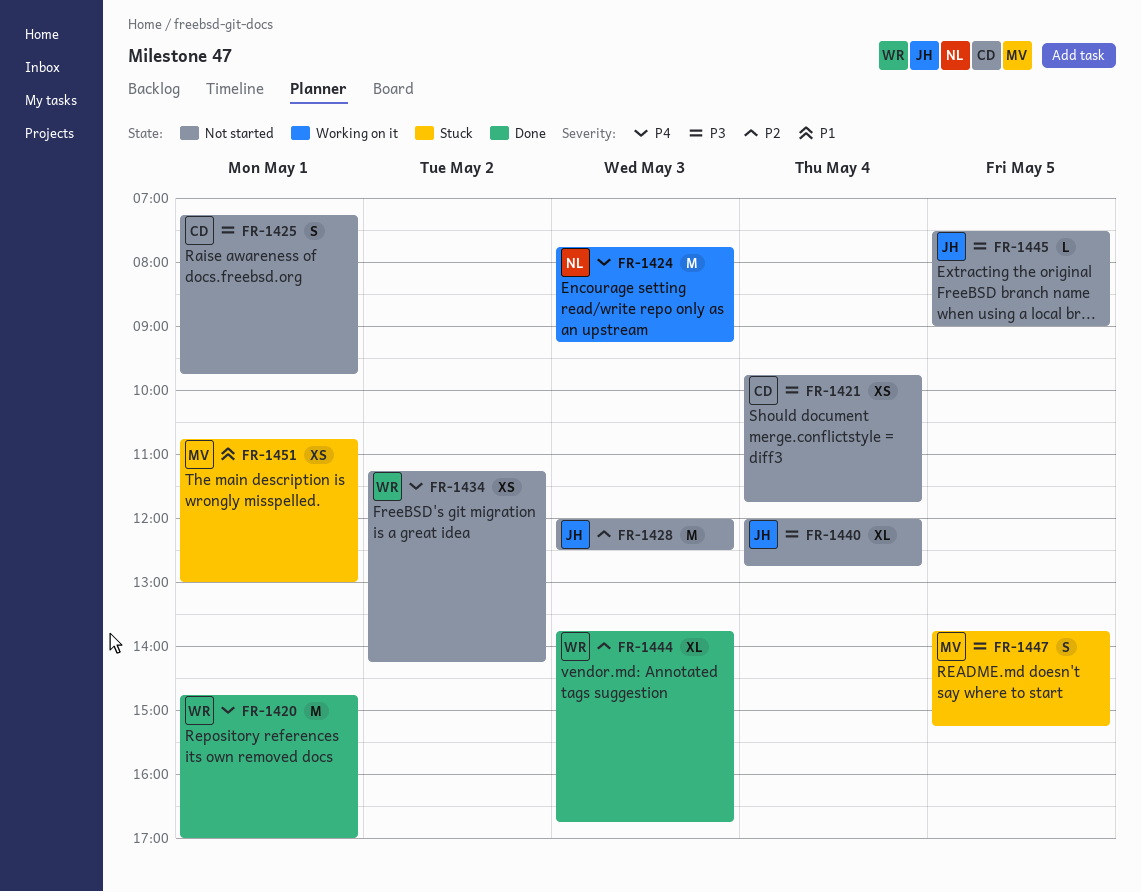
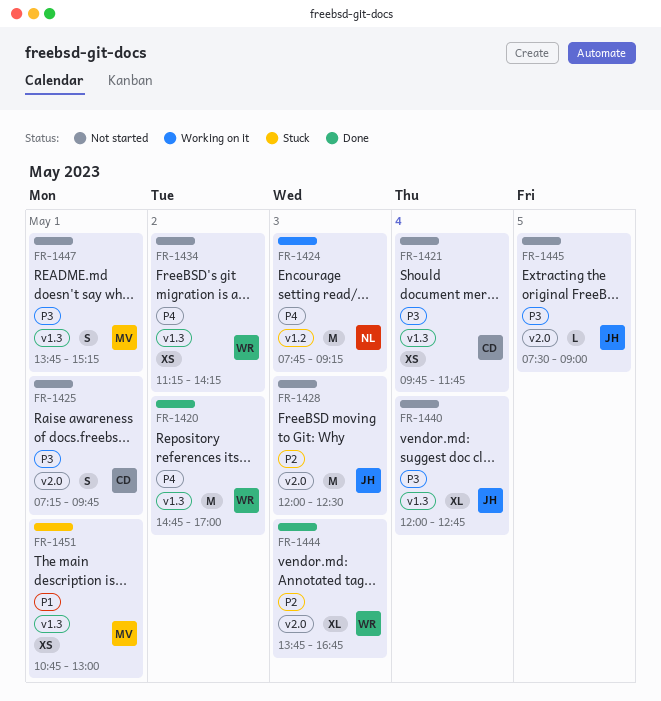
FR-1420, day: May 1 -> May 2
FR-1447, status: Stuck -> Not started
FR-1447, day: May 5 -> May 1

